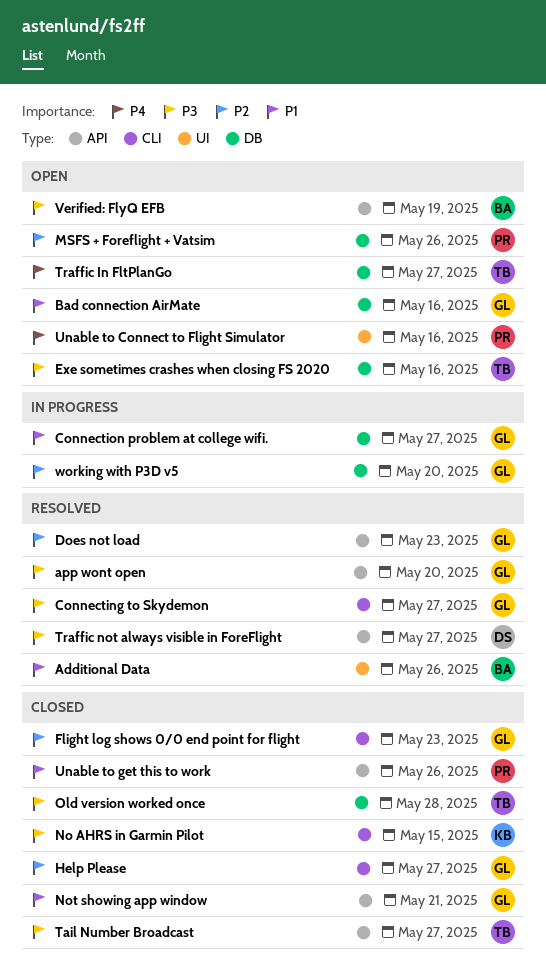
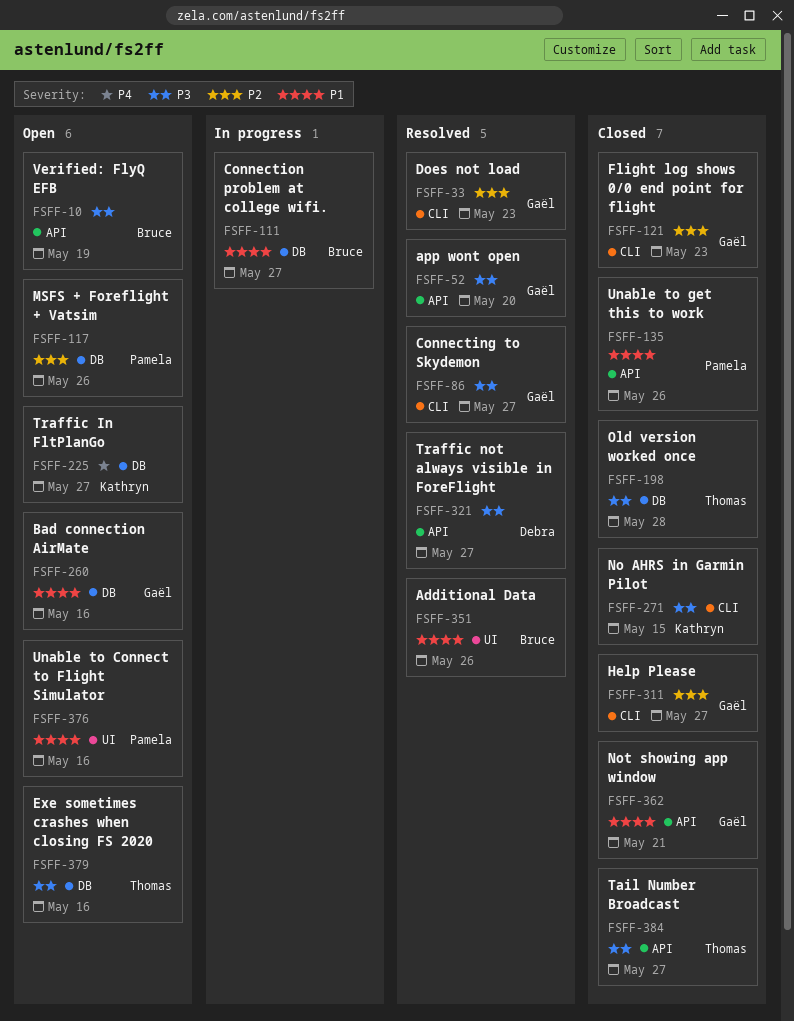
Connection problem at college wifi., owner: Gaël -> Bruce
Does not load, label: API -> CLI
Traffic In FltPlanGo, owner: Thomas -> Kathryn
Unable to Connect to Flight Simulator, priority: P4 -> P1
working with P3D v5: present -> none

